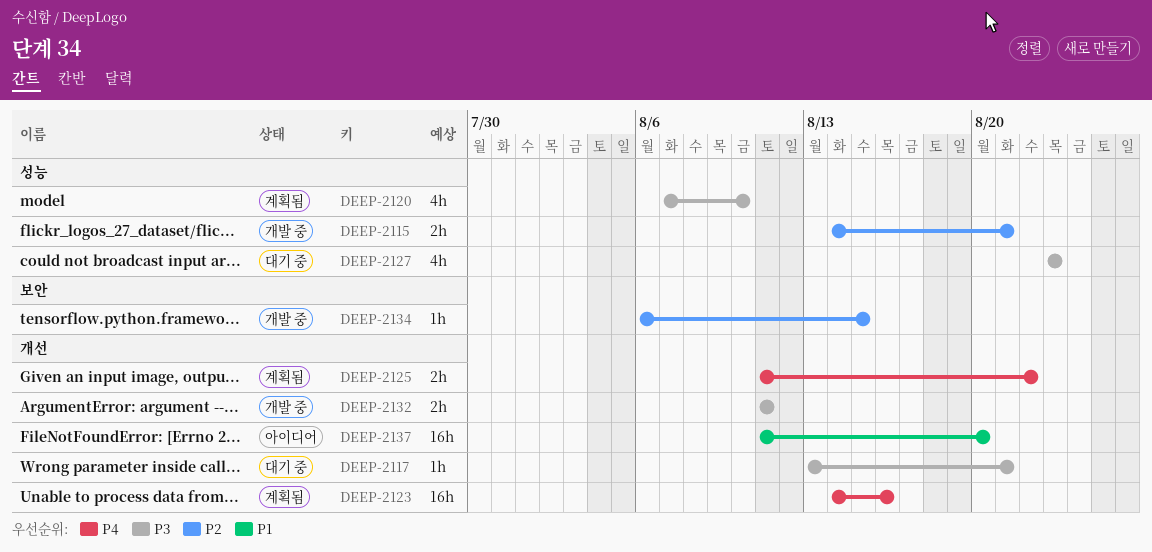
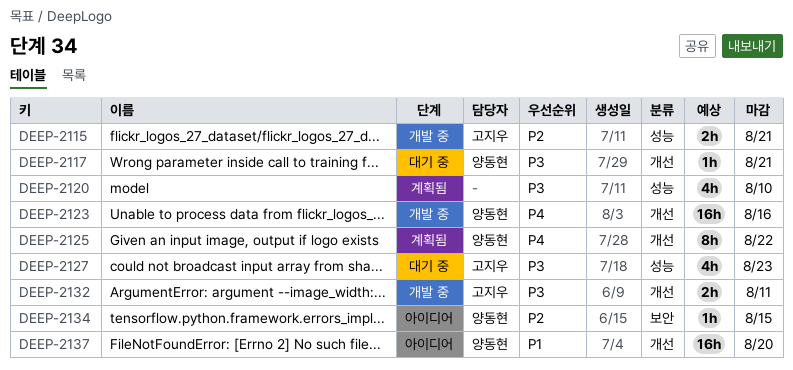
DEEP-2123, status: 계획됨 -> 개발 중
DEEP-2125, estimate: 2h -> 8h
DEEP-2134, status: 개발 중 -> 아이디어

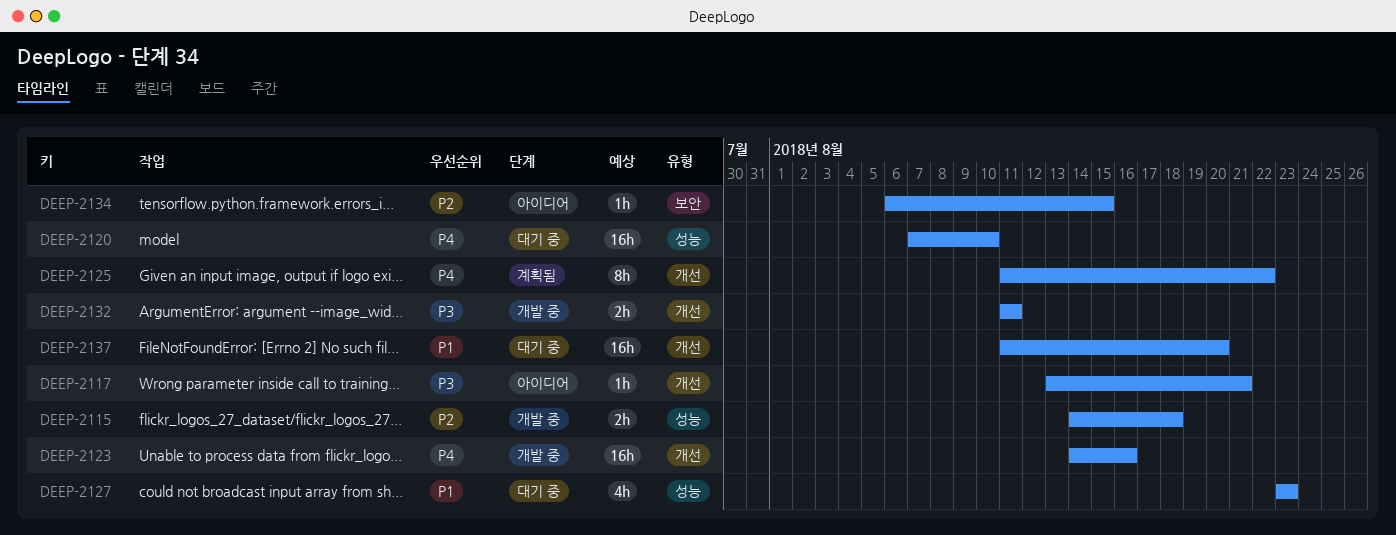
DEEP-2115, due: Aug 21 -> Aug 18
DEEP-2117, status: 대기 중 -> 아이디어
DEEP-2120, status: 계획됨 -> 대기 중
DEEP-2120, priority: P3 -> P4
DEEP-2120, estimate: 4h -> 16h
DEEP-2127, priority: P3 -> P1
DEEP-2137, status: 아이디어 -> 대기 중

